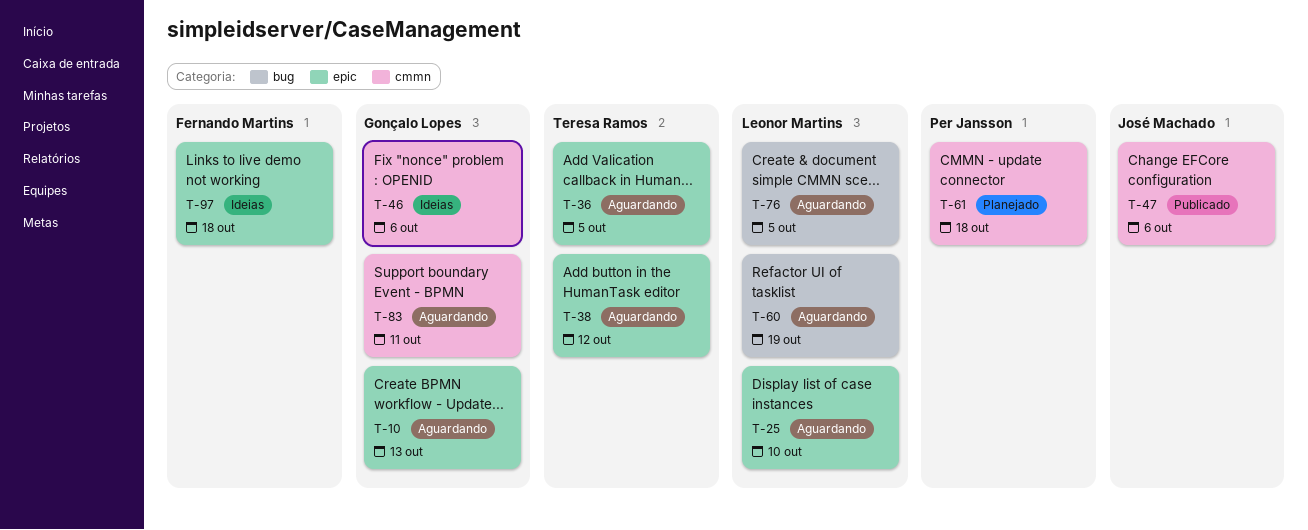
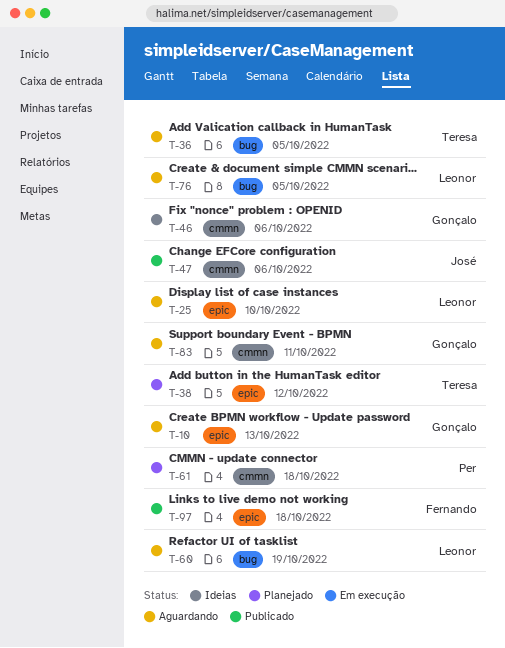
T-36, label: epic -> bug
T-38, status: Aguardando -> Planejado
T-97, status: Ideias -> Publicado

